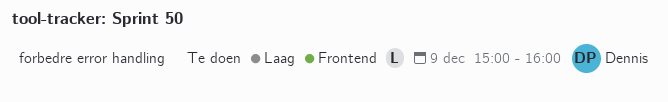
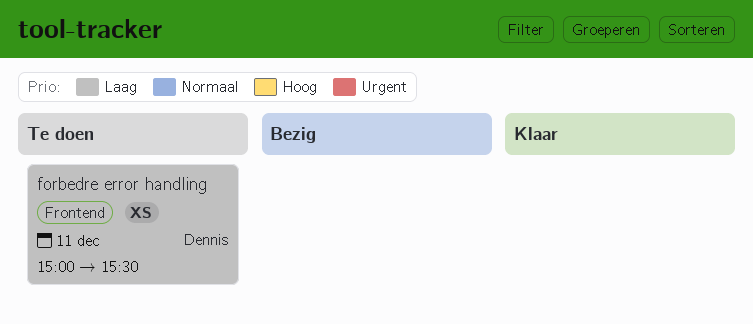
forbedre error handling, estimate: L -> XS
forbedre error handling, day: Dec 9 -> Dec 11
forbedre error handling, ends: 16:00 -> 15:30

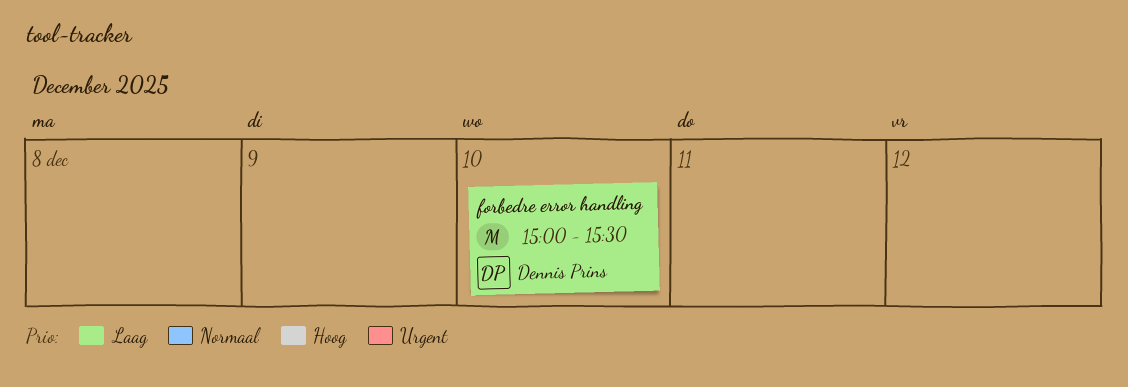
forbedre error handling, estimate: XS -> M
forbedre error handling, day: Dec 11 -> Dec 10

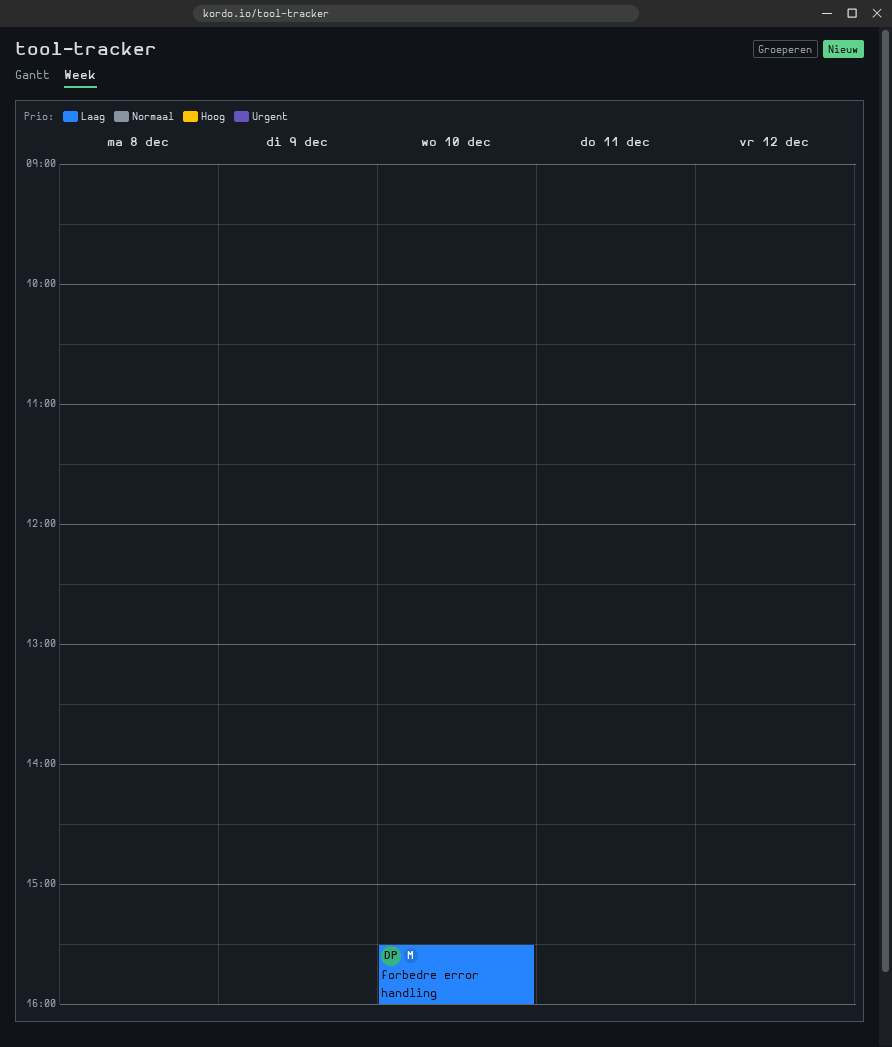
forbedre error handling, begins: 15:00 -> 15:30
forbedre error handling, ends: 15:30 -> 16:00

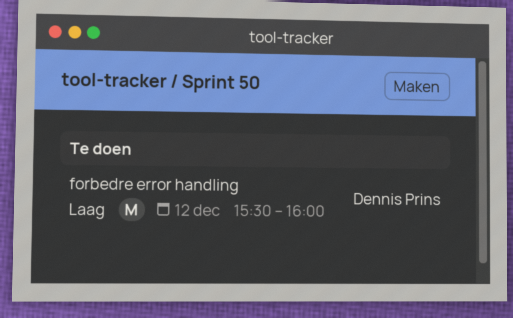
forbedre error handling, day: Dec 10 -> Dec 12

